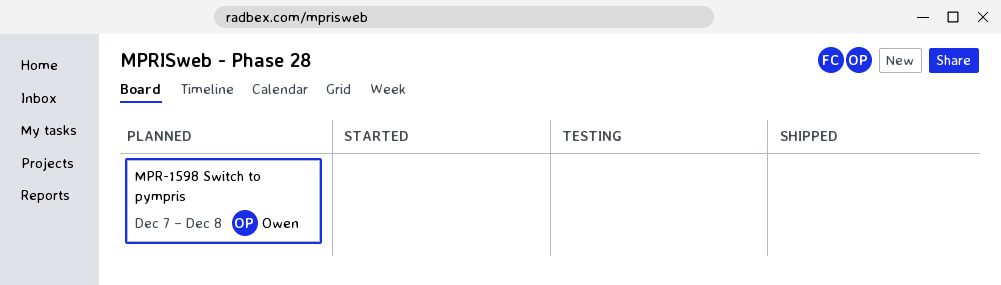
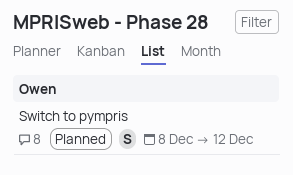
Switch to pympris, start: Dec 7 -> Dec 8
Switch to pympris, due: Dec 8 -> Dec 12

